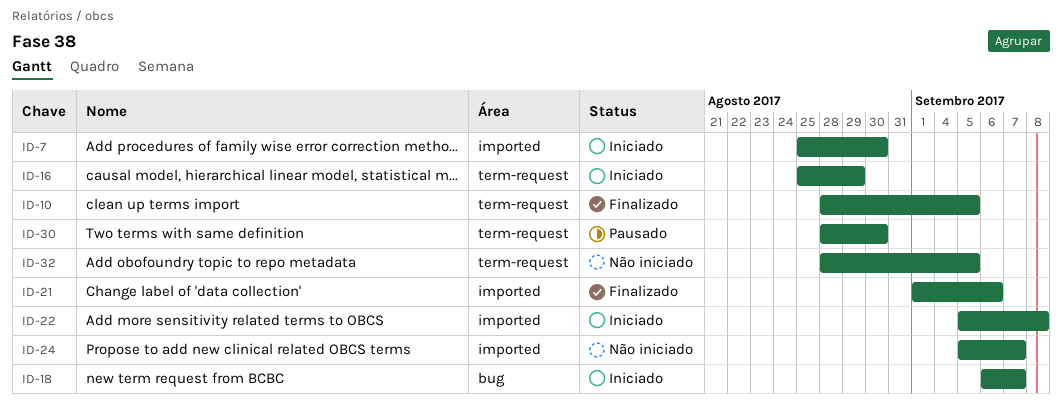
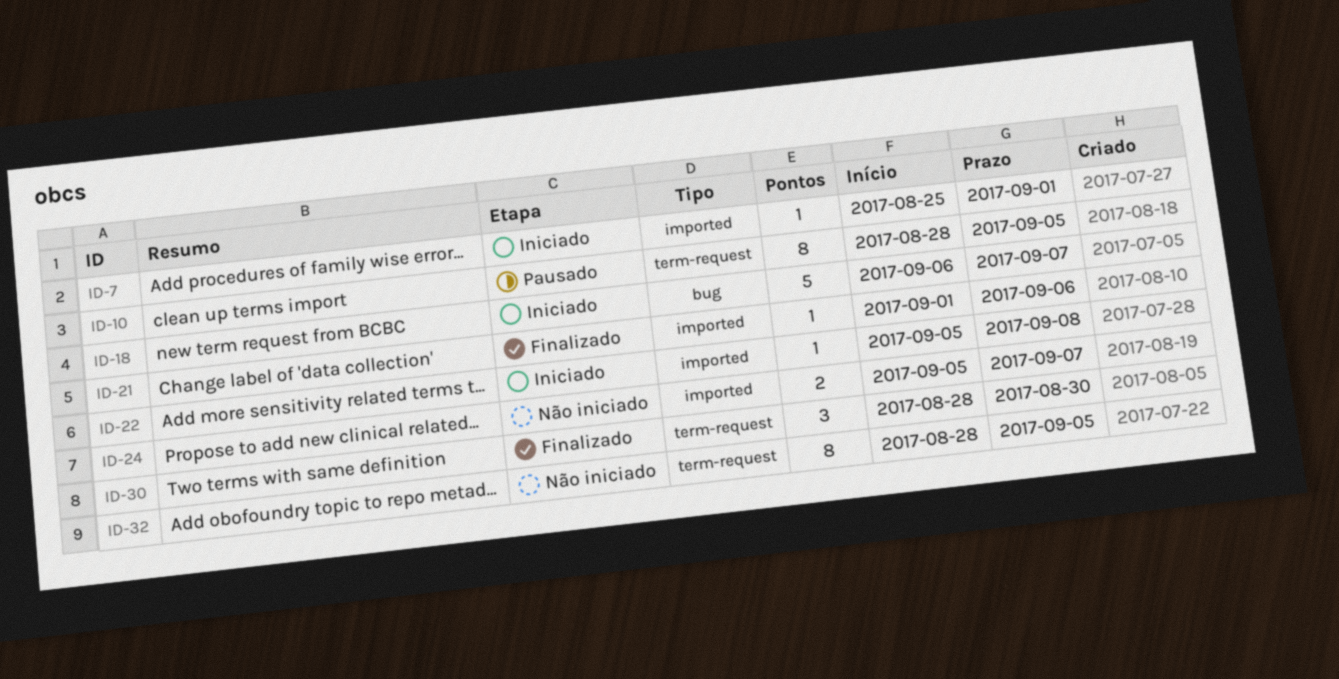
ID-7, due: Aug 30 -> Sep 1
ID-10, status: Finalizado -> Pausado
ID-16: present -> none
ID-30, status: Pausado -> Finalizado

